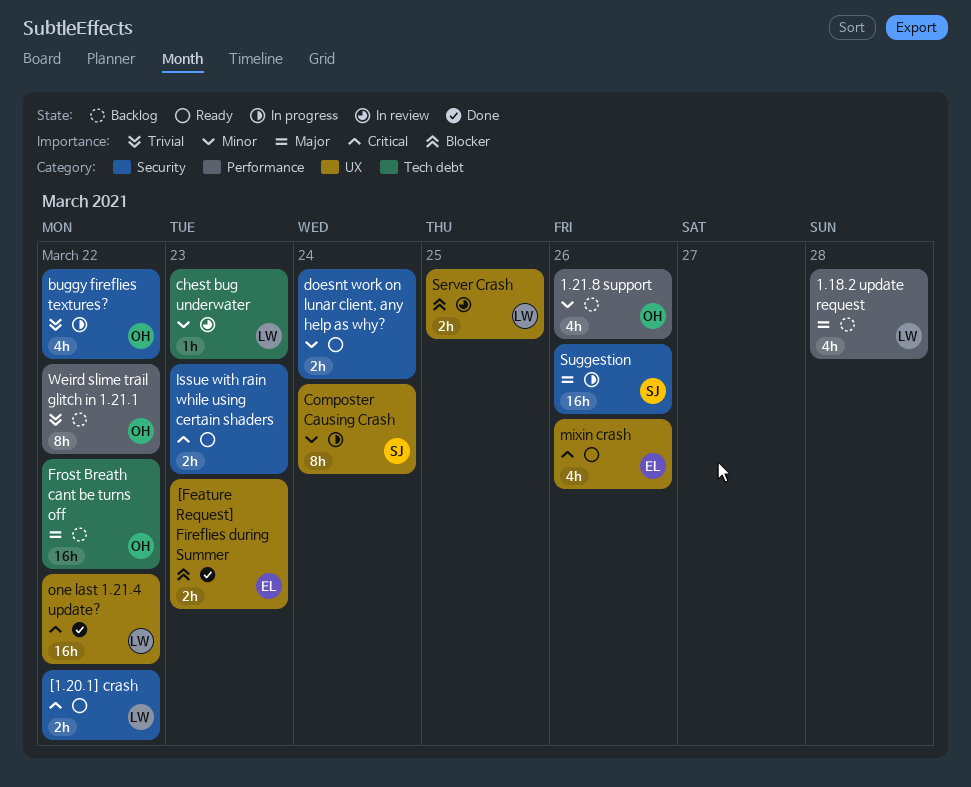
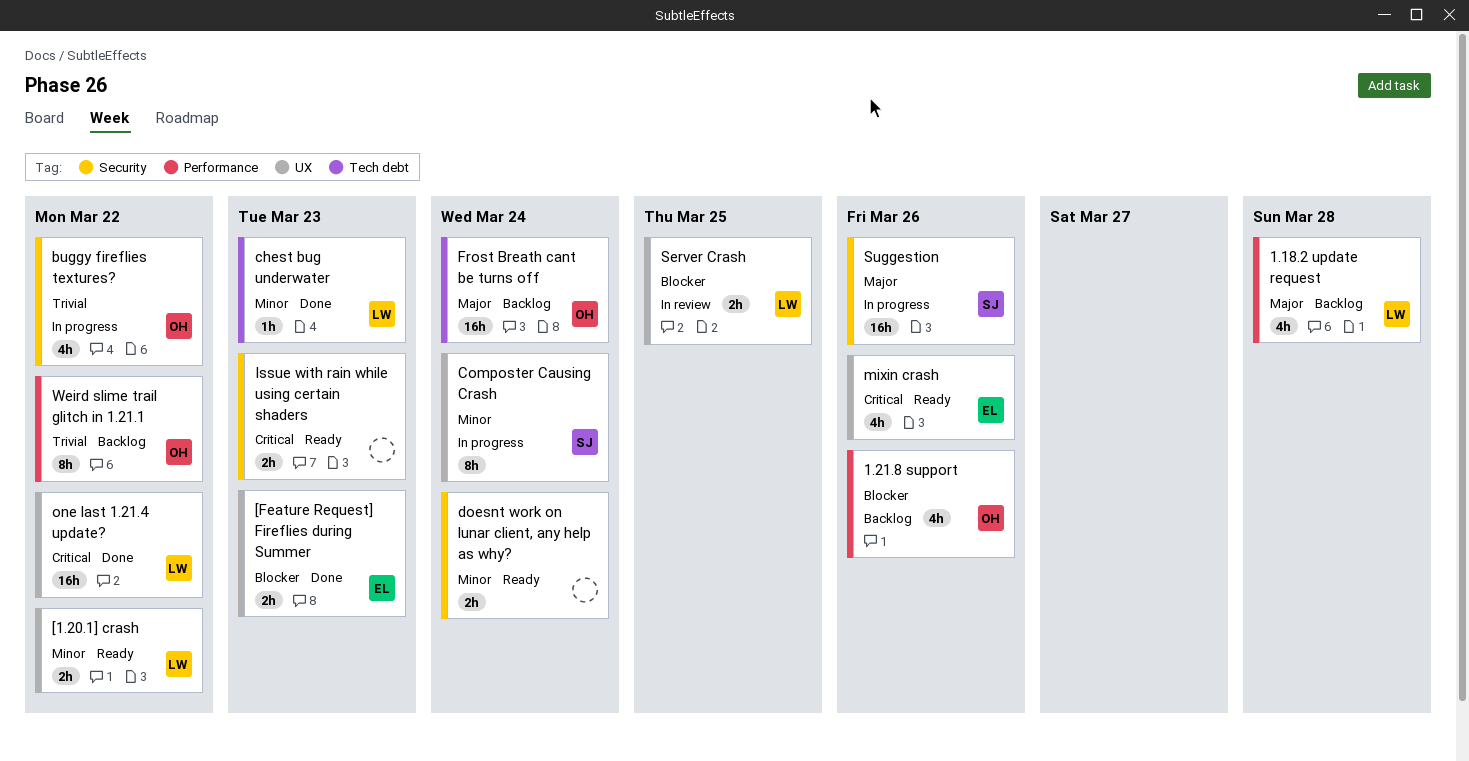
1.21.8 support, priority: Minor -> Blocker
[1.20.1] crash, priority: Critical -> Minor
[1.20.1] crash, label: Security -> UX
chest bug underwater, status: In review -> Done
Frost Breath cant be turns off, due: Mar 22 -> Mar 24

